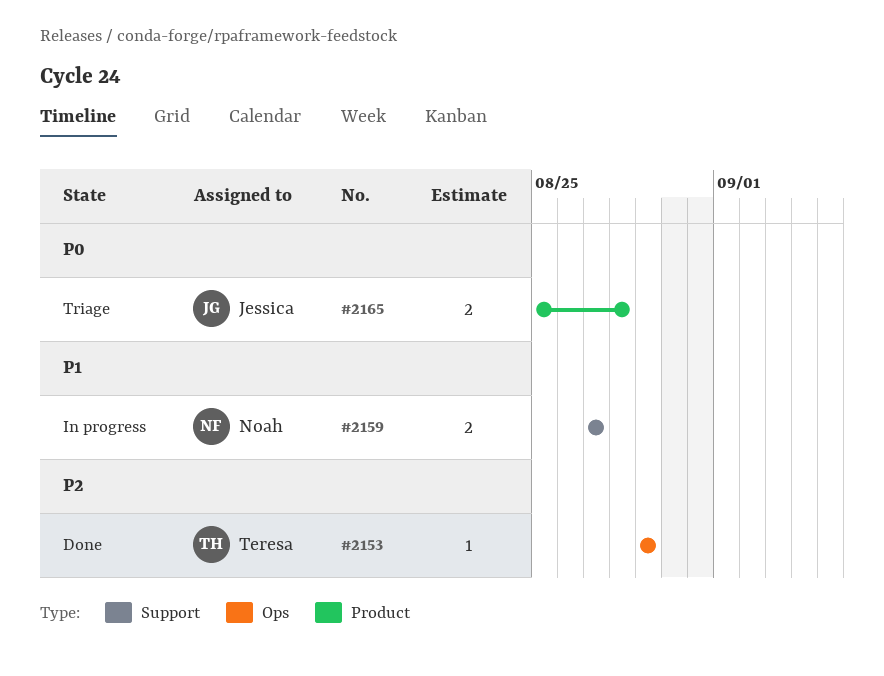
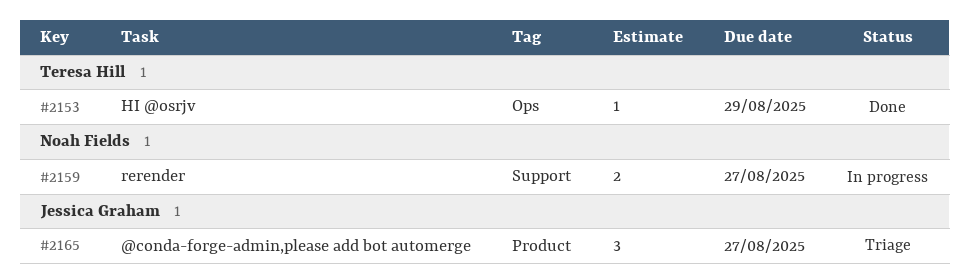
#2165, estimate: 2 -> 3
#2165, due: Aug 28 -> Aug 27

